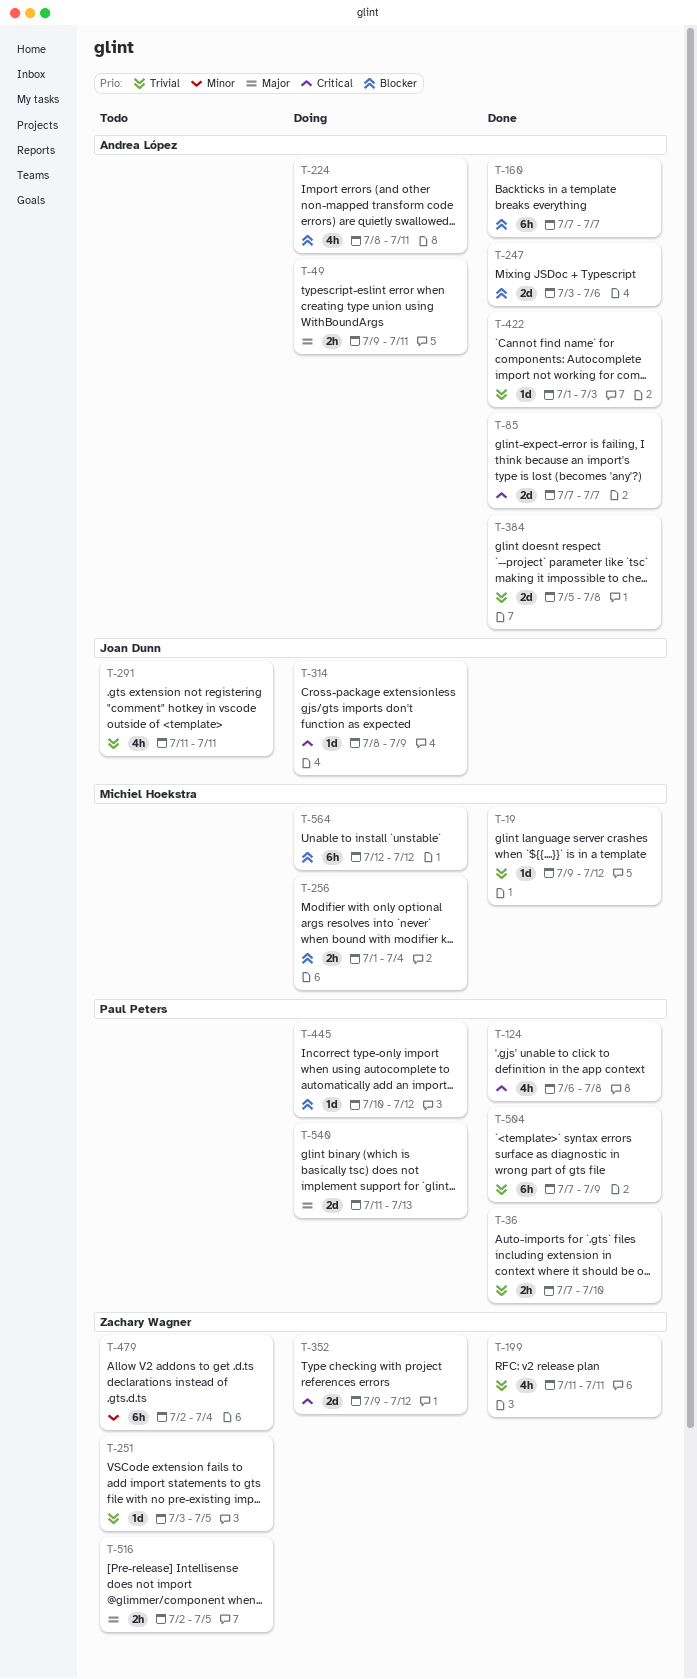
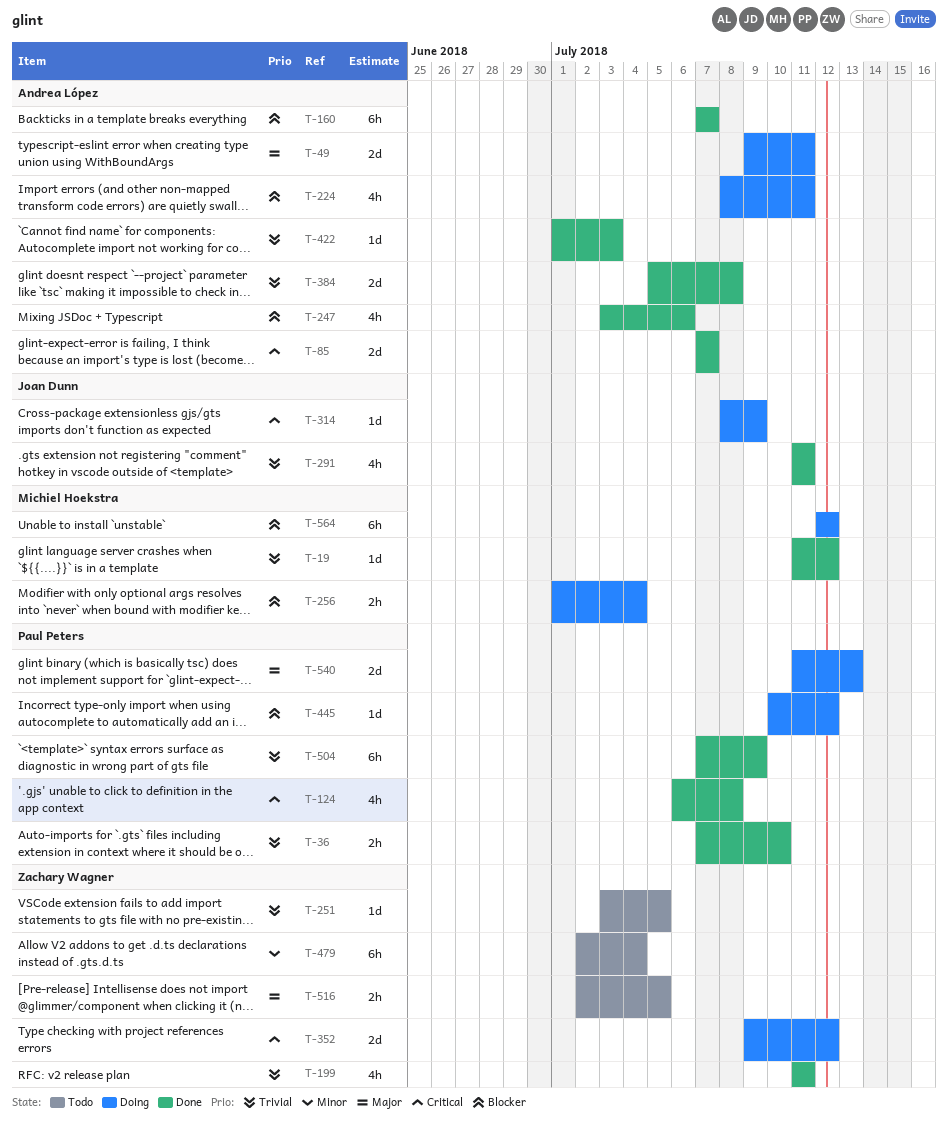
T-19, start: Jul 9 -> Jul 11
T-49, estimate: 2h -> 2d
T-247, estimate: 2d -> 4h
T-291, status: Todo -> Done

